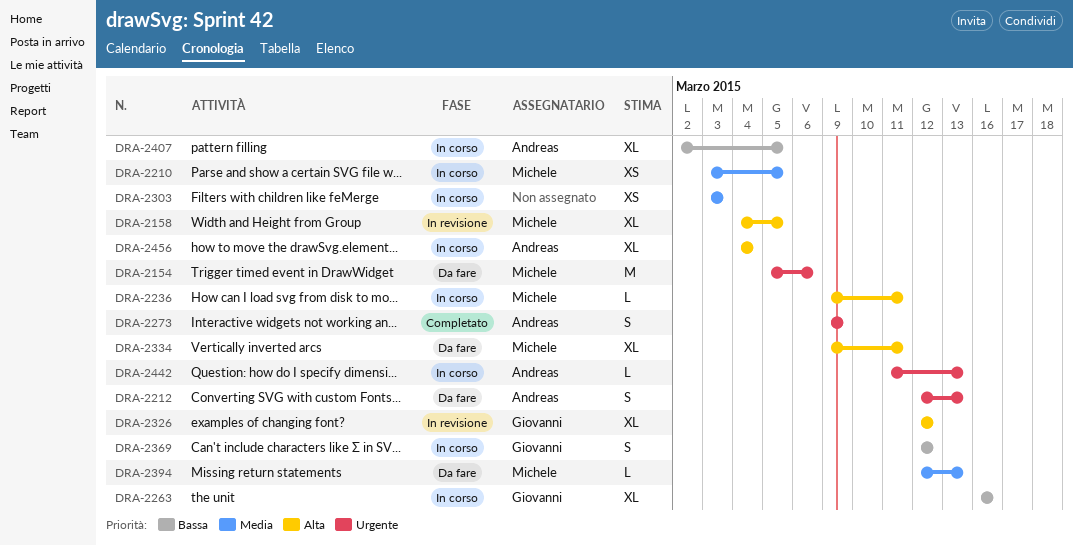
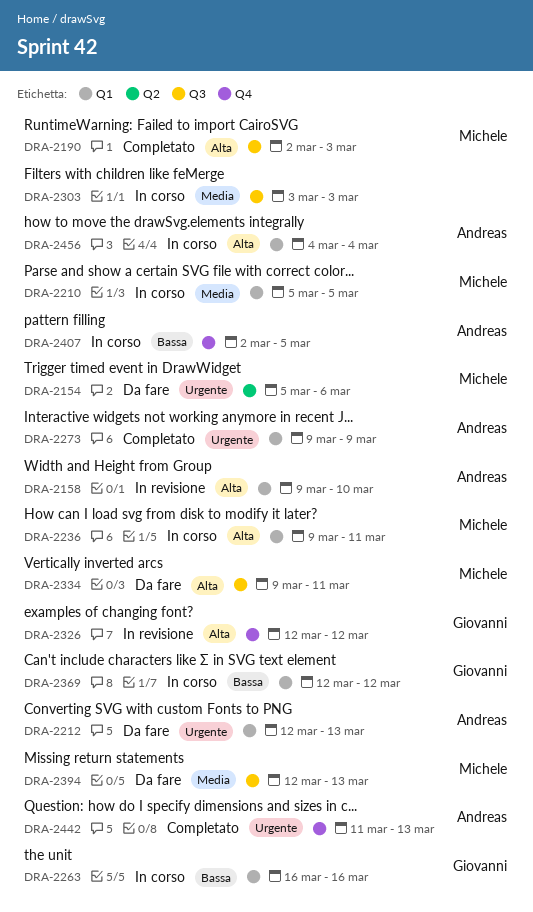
DRA-2158, owner: Michele -> Andreas
DRA-2158, start: Mar 4 -> Mar 9
DRA-2158, due: Mar 5 -> Mar 10
DRA-2190: none -> present
DRA-2210, start: Mar 3 -> Mar 5
DRA-2442, status: In corso -> Completato

